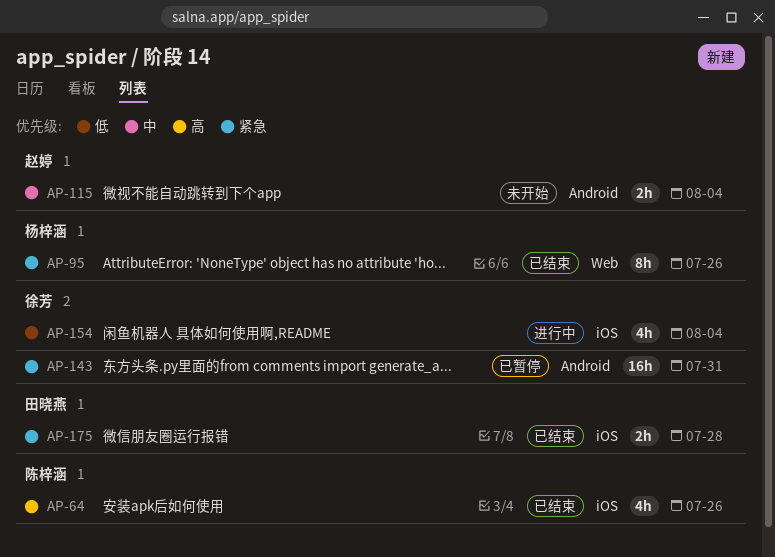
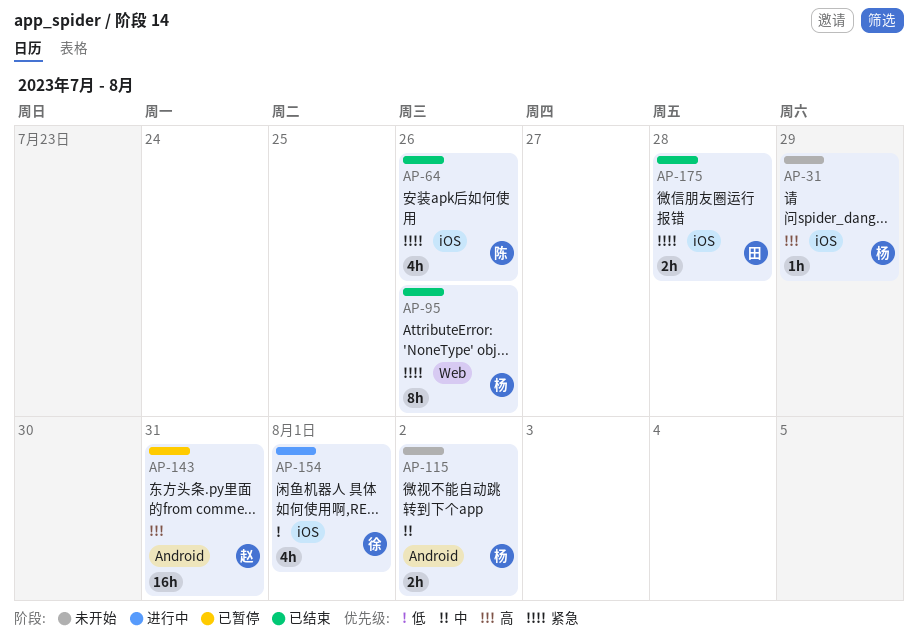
AP-31: none -> present
AP-64, priority: 高 -> 紧急
AP-115, owner: 赵婷 -> 杨梓涵
AP-115, due: Aug 4 -> Aug 2
AP-143, owner: 徐芳 -> 赵婷
AP-143, priority: 紧急 -> 高
AP-154, due: Aug 4 -> Aug 1

